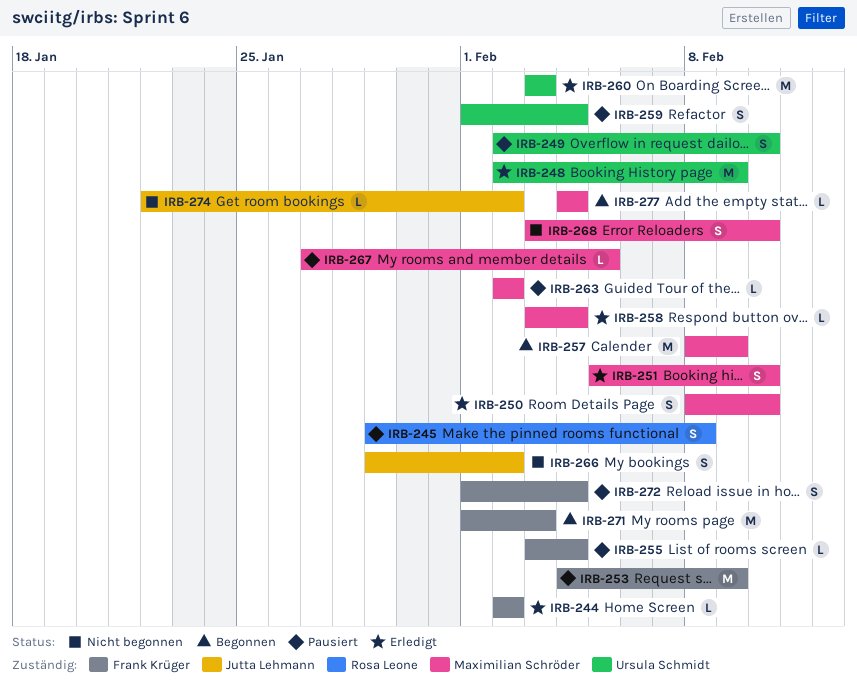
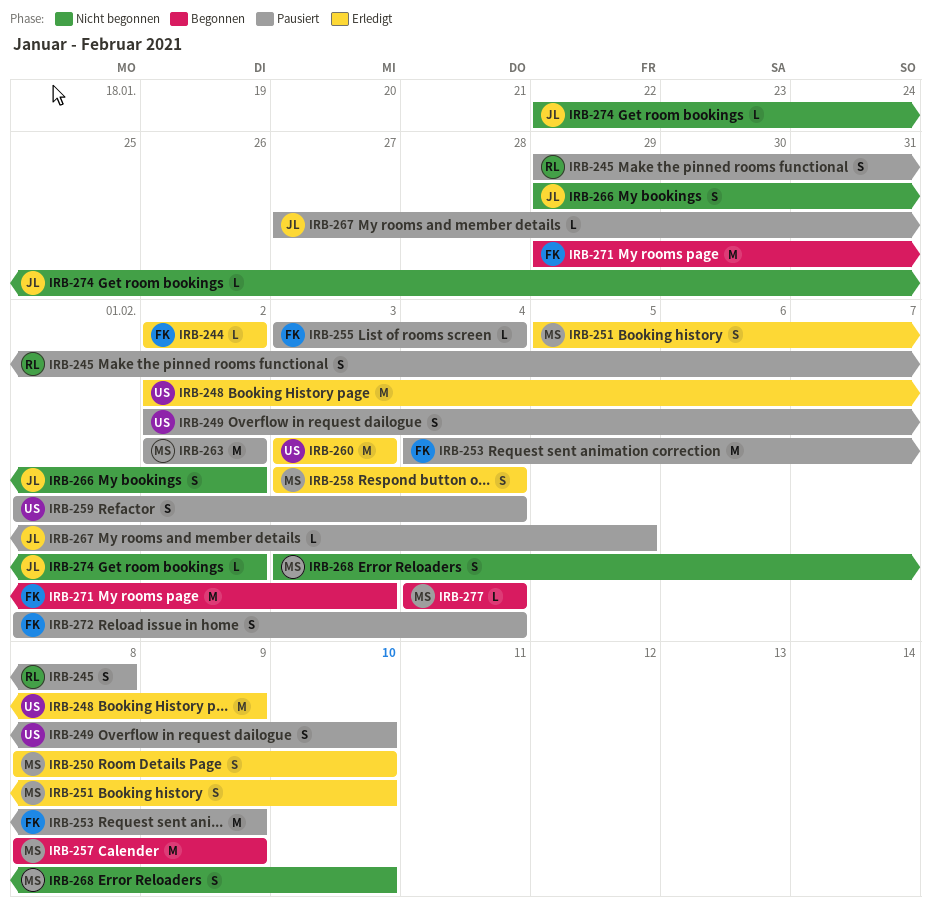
IRB-258, estimate: L -> S
IRB-263, estimate: L -> M
IRB-267, owner: Maximilian Schröder -> Jutta Lehmann
IRB-271, start: Feb 1 -> Jan 29

